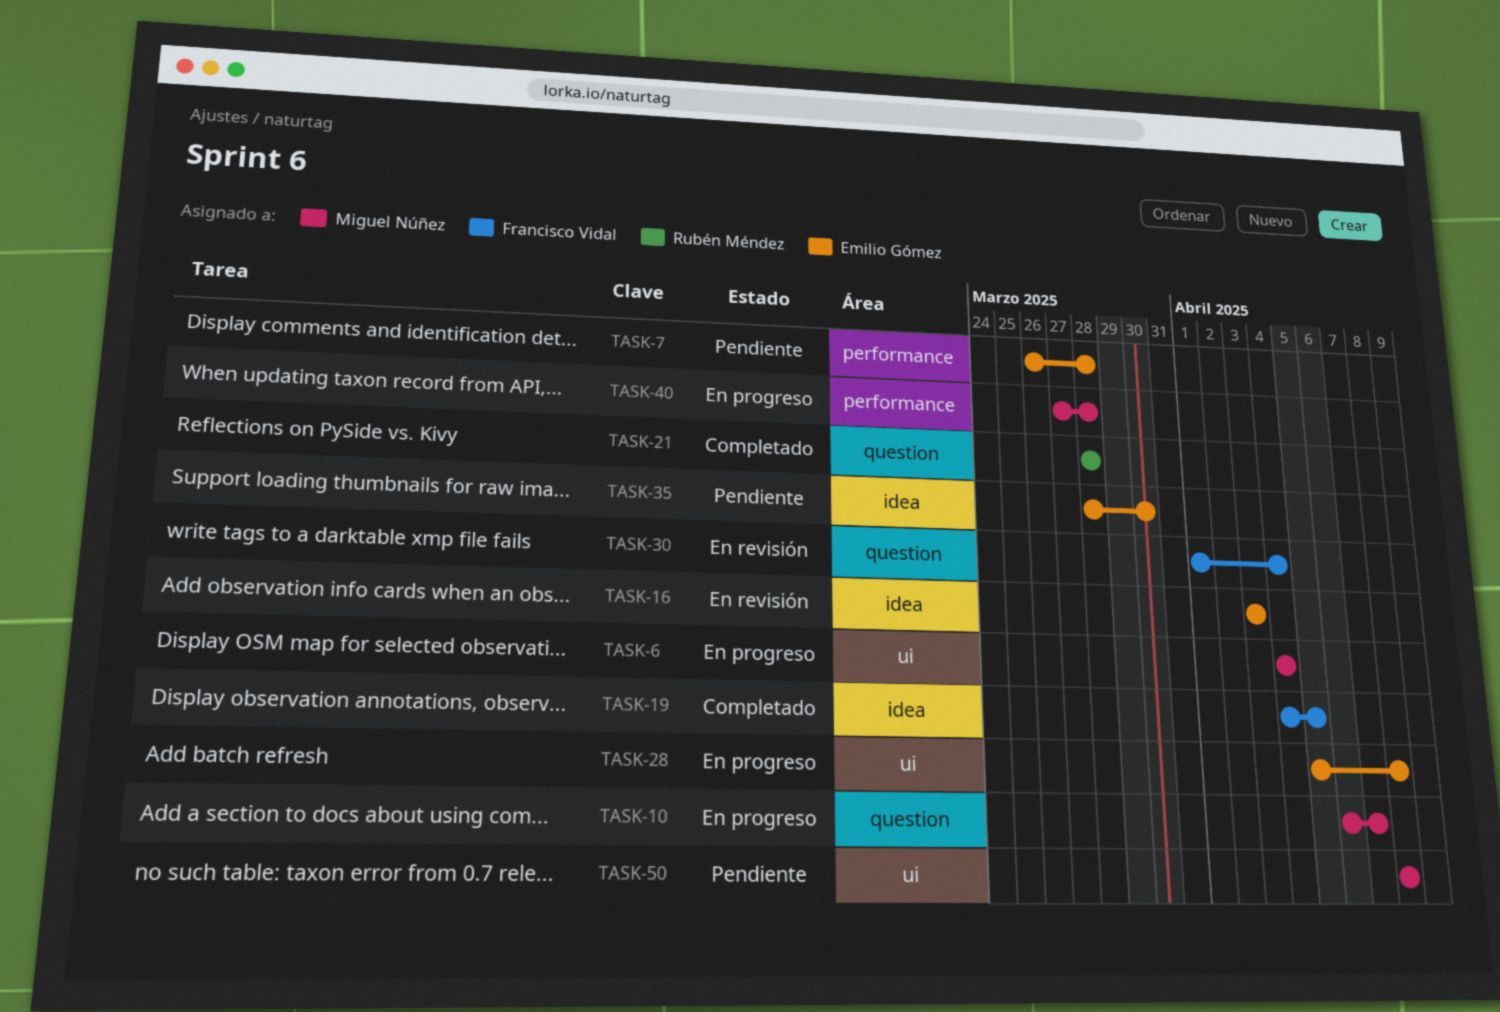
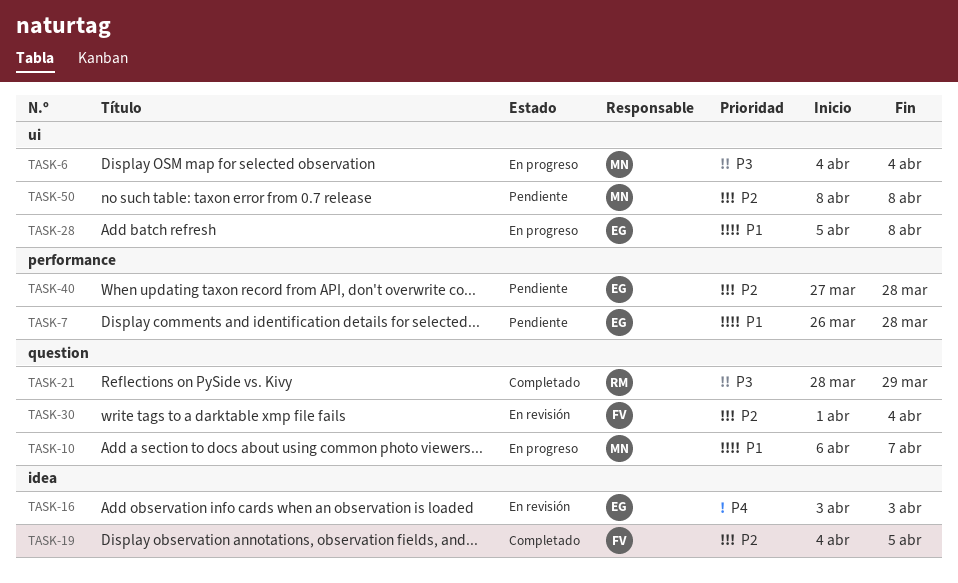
TASK-21, due: Mar 28 -> Mar 29
TASK-35: present -> none
TASK-40, status: En progreso -> Pendiente
TASK-40, owner: Miguel Núñez -> Emilio Gómez

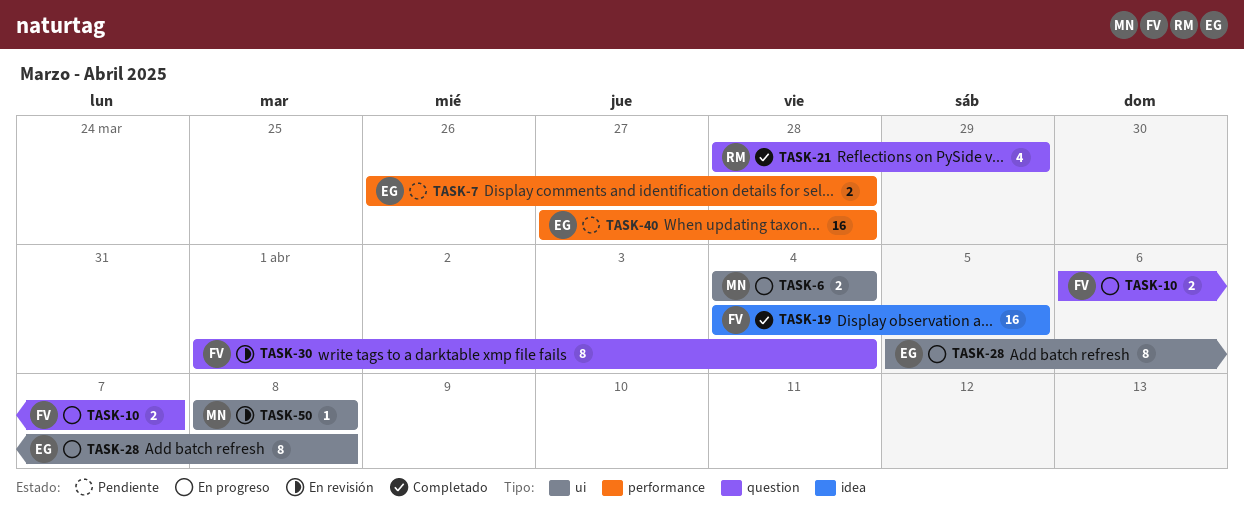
TASK-10, owner: MN -> FV
TASK-16: present -> none
TASK-50, status: Pendiente -> En revisión

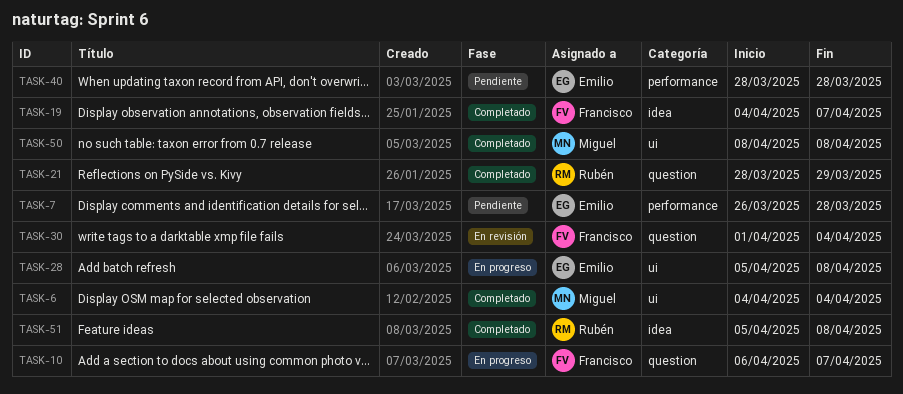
TASK-6, status: En progreso -> Completado
TASK-19, due: Apr 5 -> Apr 7
TASK-40, start: Mar 27 -> Mar 28
TASK-50, status: En revisión -> Completado
TASK-51: none -> present

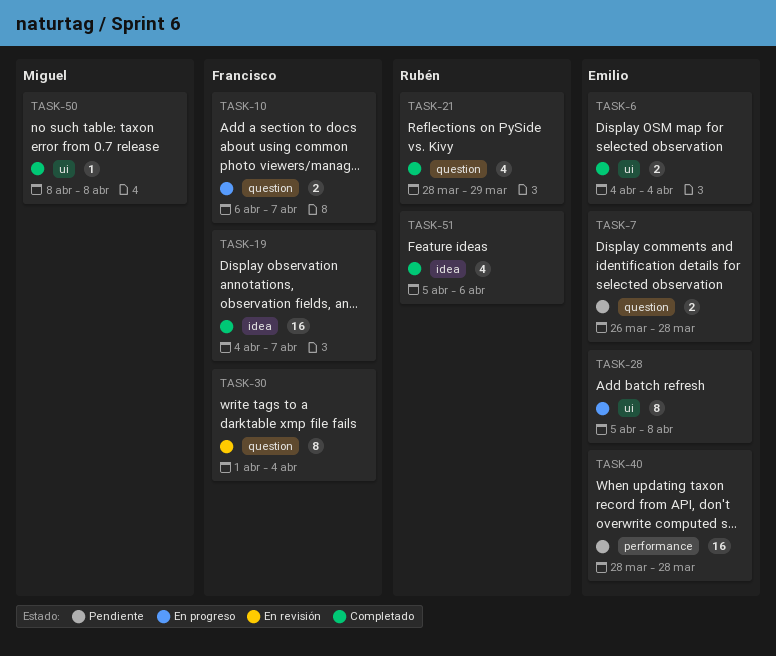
TASK-6, owner: Miguel -> Emilio
TASK-7, label: performance -> question
TASK-51, due: Apr 8 -> Apr 6

